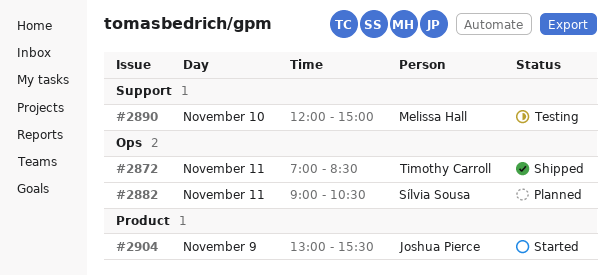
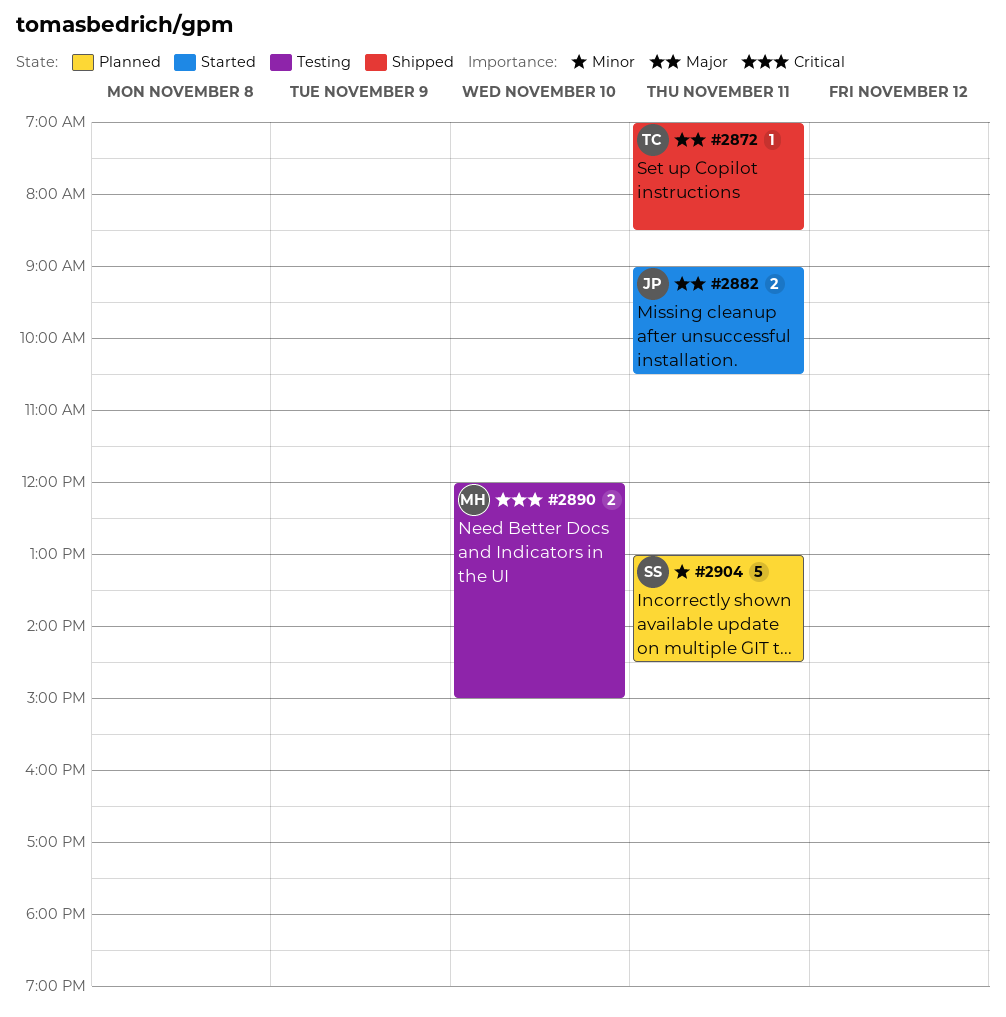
#2882, status: Planned -> Started
#2882, owner: Sílvia Sousa -> Joshua Pierce
#2904, status: Started -> Planned
#2904, owner: Joshua Pierce -> Sílvia Sousa
#2904, day: Nov 9 -> Nov 11
#2904, ends: 15:30 -> 14:30

